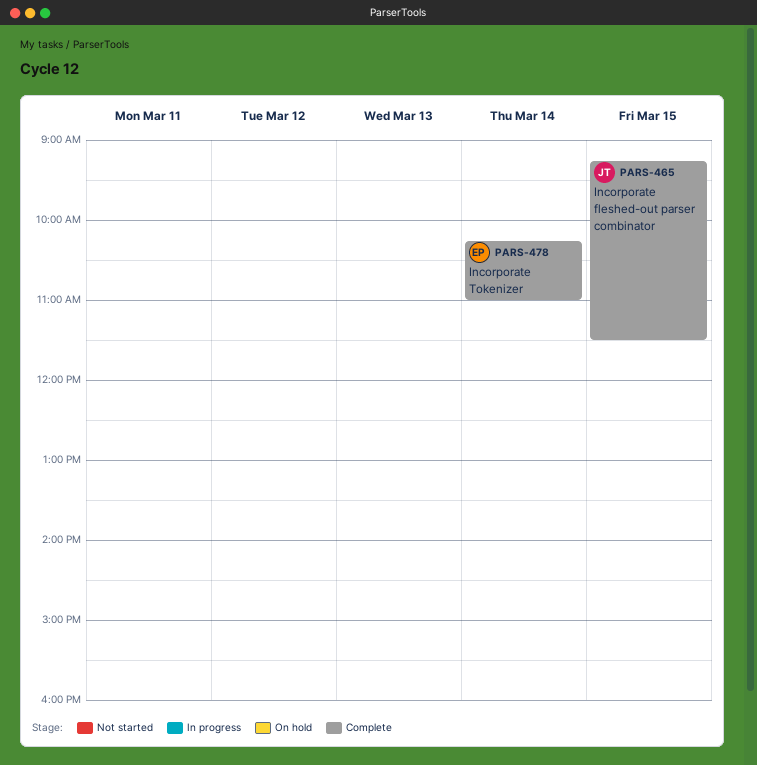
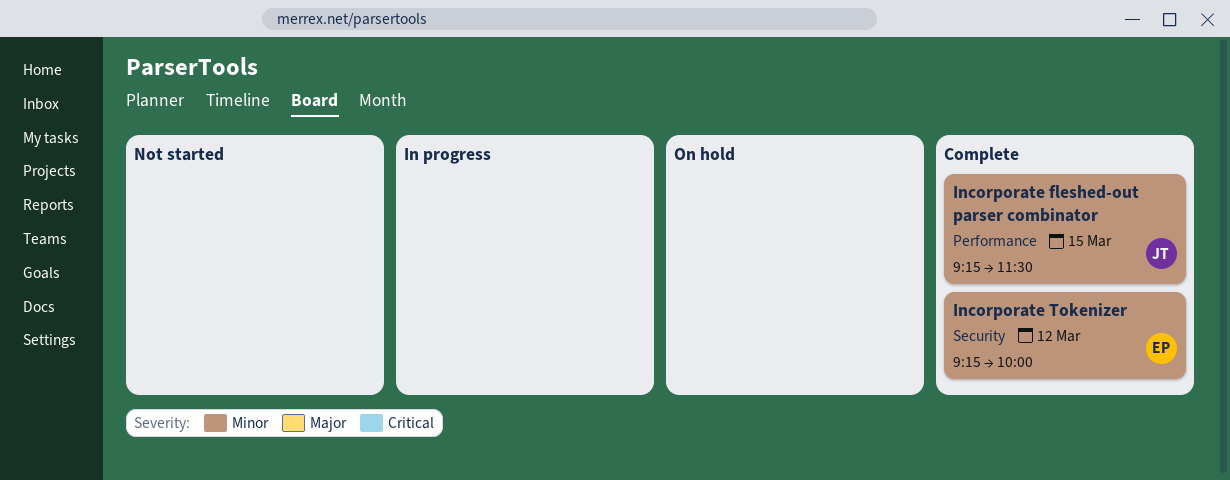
Incorporate Tokenizer, day: Mar 14 -> Mar 12
Incorporate Tokenizer, begins: 10:15 -> 09:15
Incorporate Tokenizer, ends: 11:00 -> 10:00

